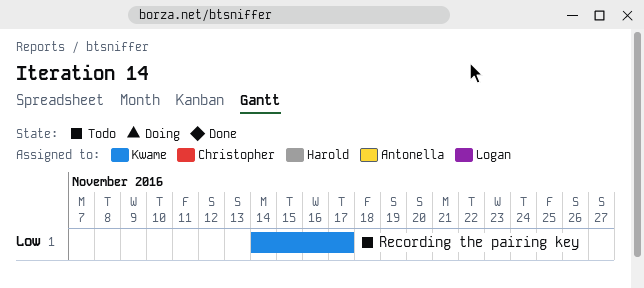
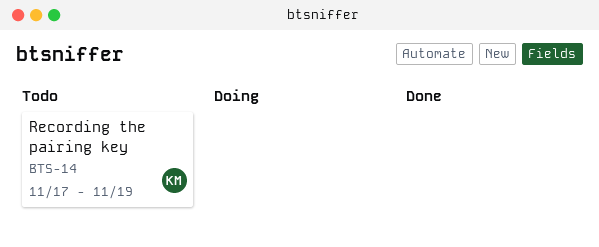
Recording the pairing key, start: Nov 14 -> Nov 17
Recording the pairing key, due: Nov 17 -> Nov 19

